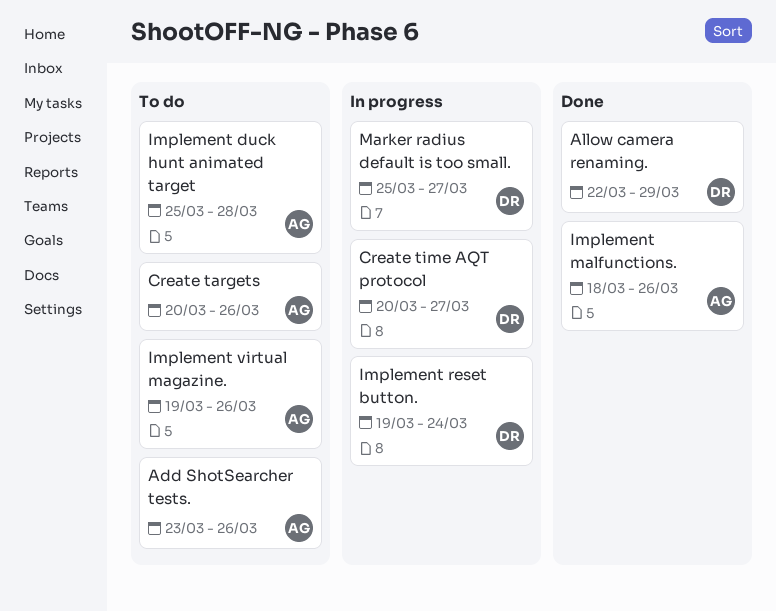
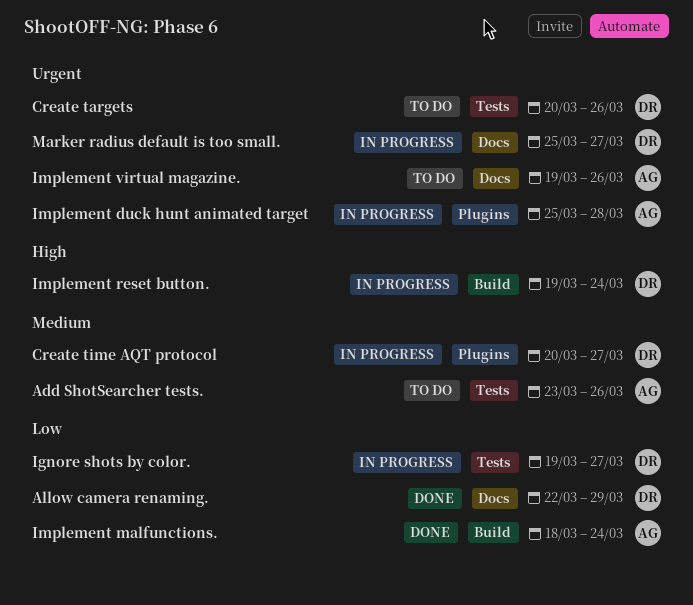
Create targets, owner: AG -> DR
Ignore shots by color.: none -> present
Implement duck hunt animated target, status: To do -> In progress
Implement malfunctions., due: Mar 26 -> Mar 24

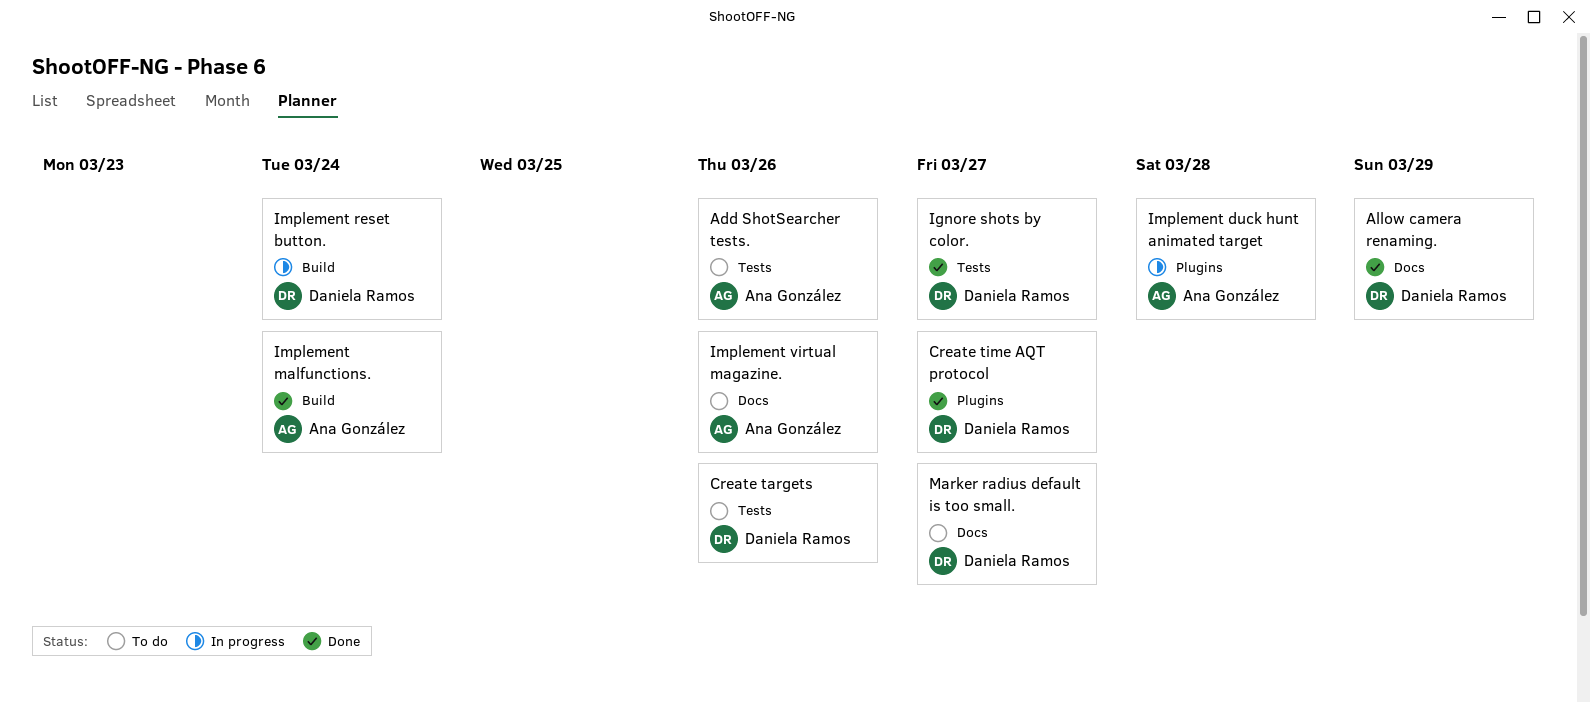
Create time AQT protocol, status: In progress -> Done
Ignore shots by color., status: In progress -> Done
Marker radius default is too small., status: In progress -> To do

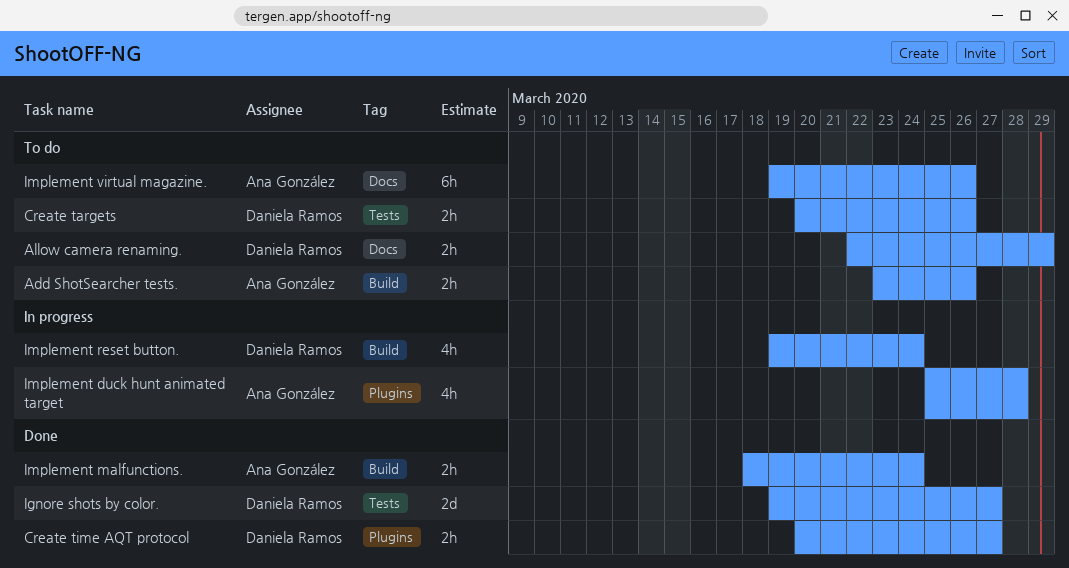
Add ShotSearcher tests., label: Tests -> Build
Allow camera renaming., status: Done -> To do
Marker radius default is too small.: present -> none

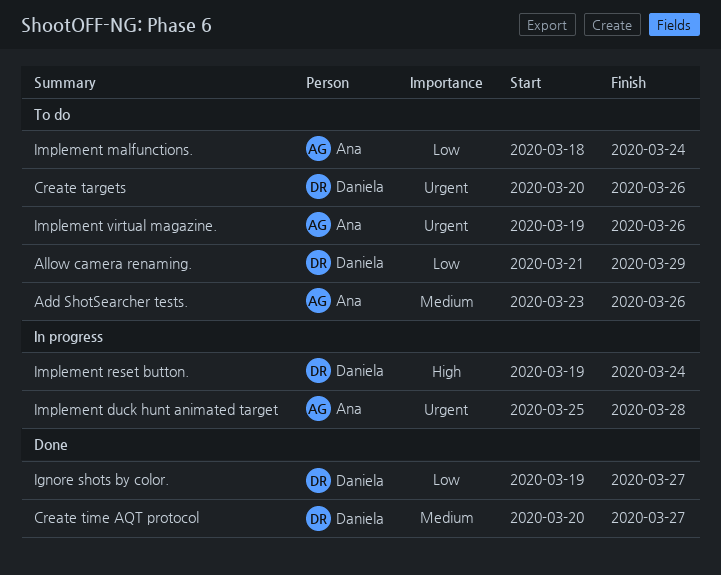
Allow camera renaming., start: Mar 22 -> Mar 21
Implement malfunctions., status: Done -> To do

